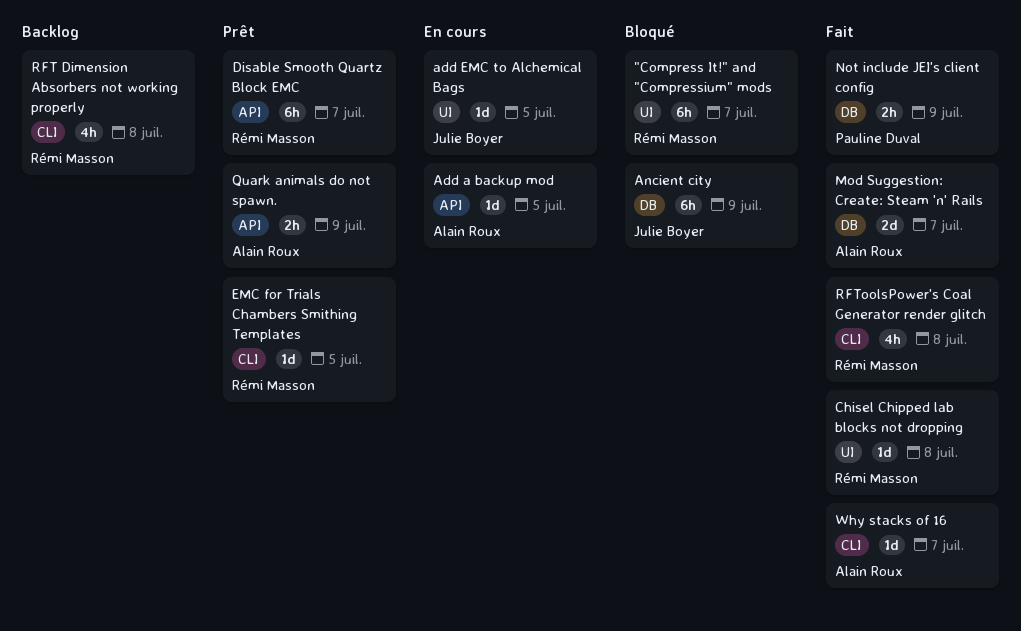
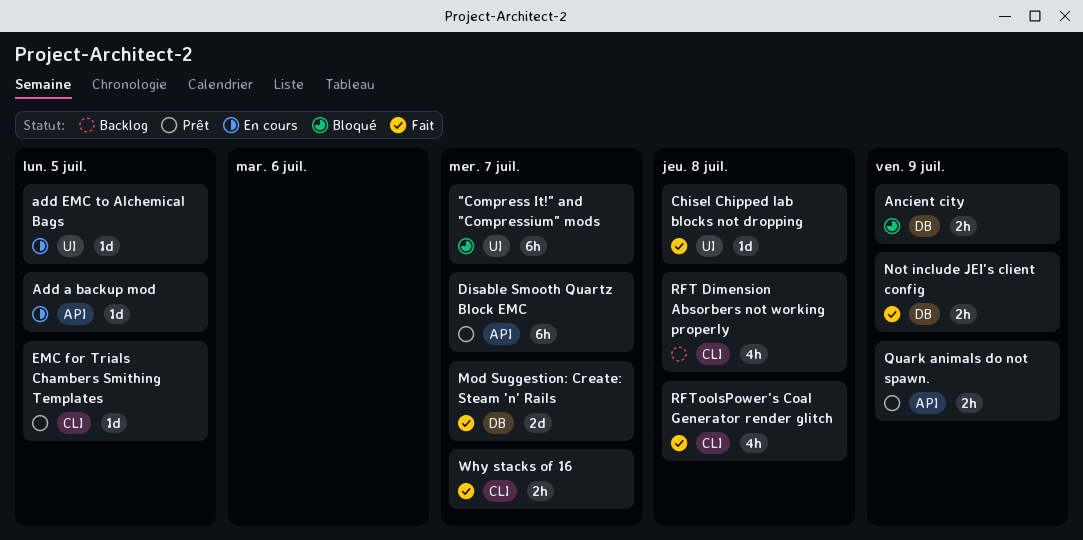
Ancient city, estimate: 6h -> 2h
Why stacks of 16, estimate: 1d -> 2h

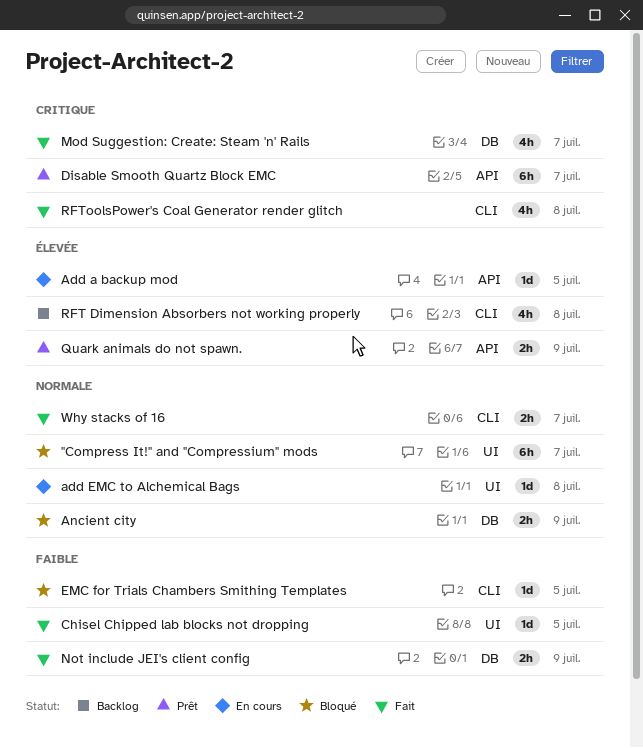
add EMC to Alchemical Bags, due: Jul 5 -> Jul 8
Chisel Chipped lab blocks not dropping, due: Jul 8 -> Jul 5
EMC for Trials Chambers Smithing Templates, status: Prêt -> Bloqué
Mod Suggestion: Create: Steam 'n' Rails, estimate: 2d -> 4h

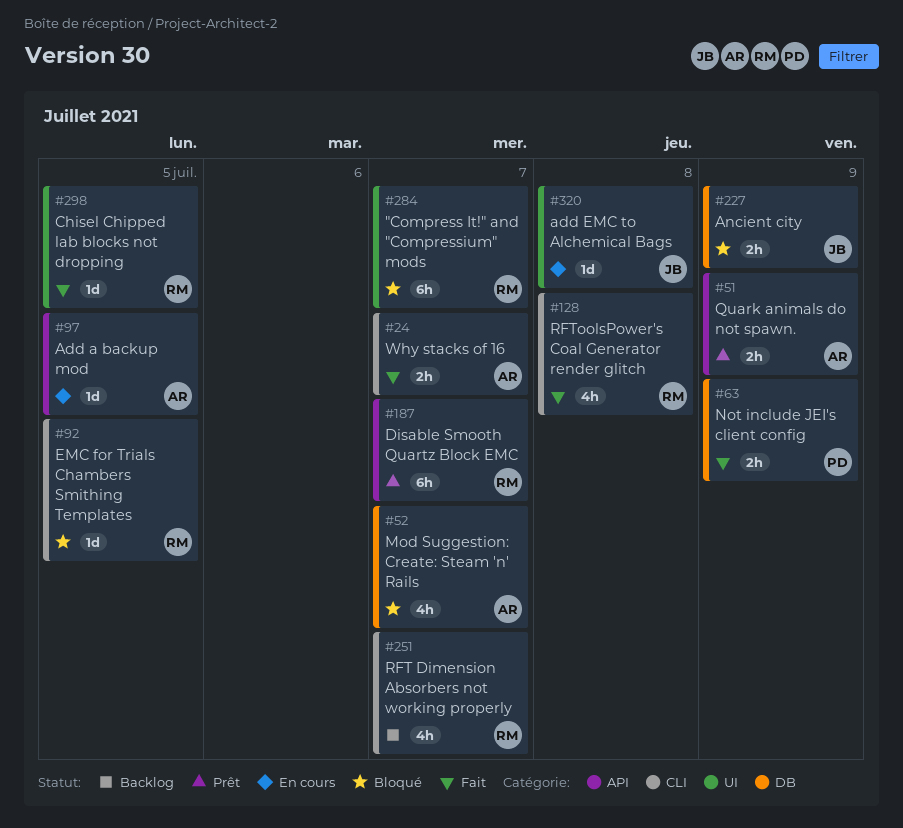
Mod Suggestion: Create: Steam 'n' Rails, status: Fait -> Bloqué
RFT Dimension Absorbers not working properly, due: Jul 8 -> Jul 7

